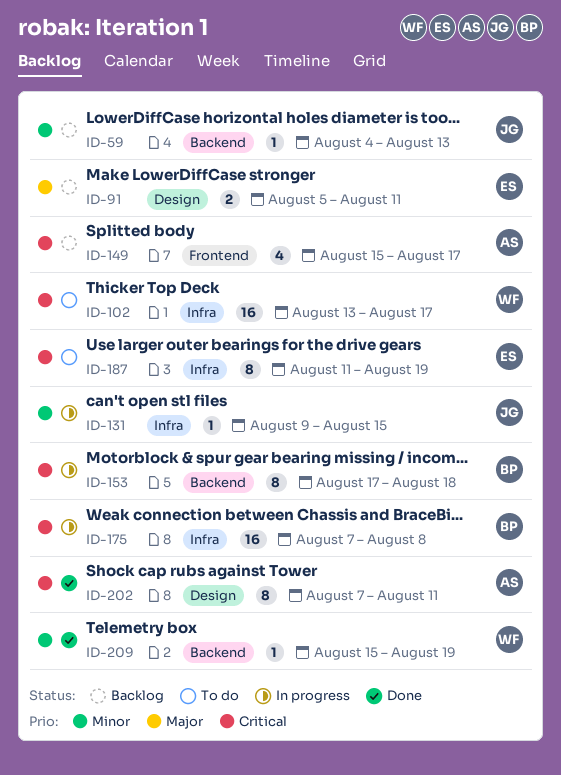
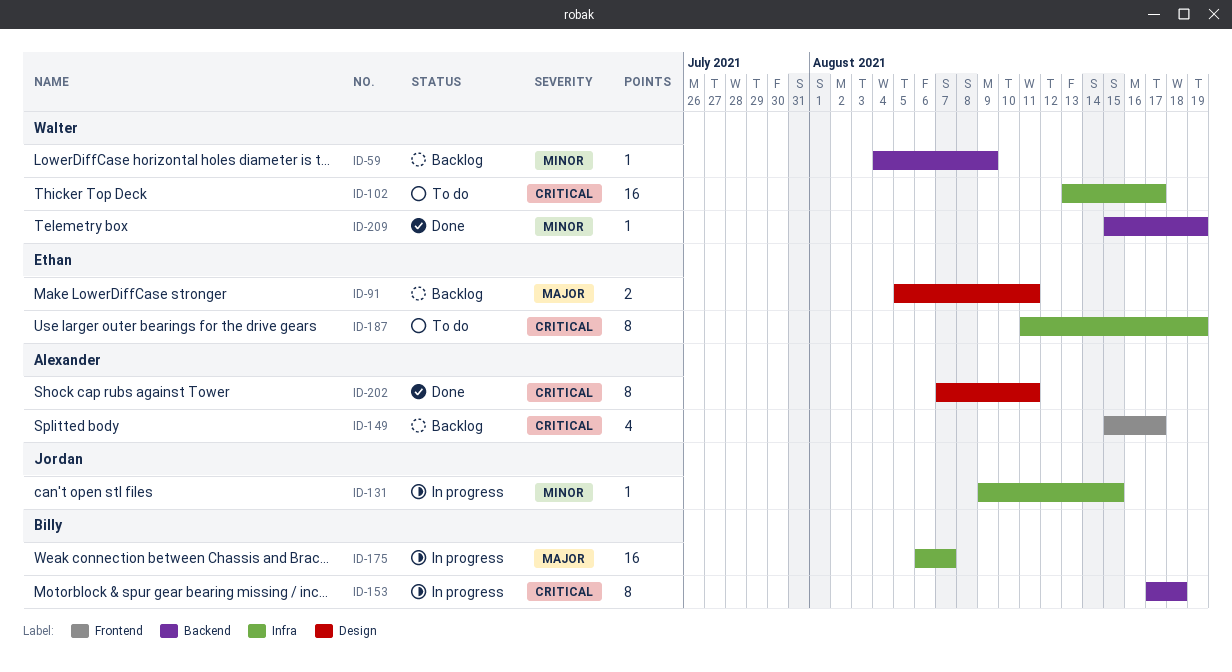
ID-59, owner: Jordan -> Walter
ID-59, due: Aug 13 -> Aug 9
ID-175, priority: Critical -> Major
ID-175, start: Aug 7 -> Aug 6
ID-175, due: Aug 8 -> Aug 7

